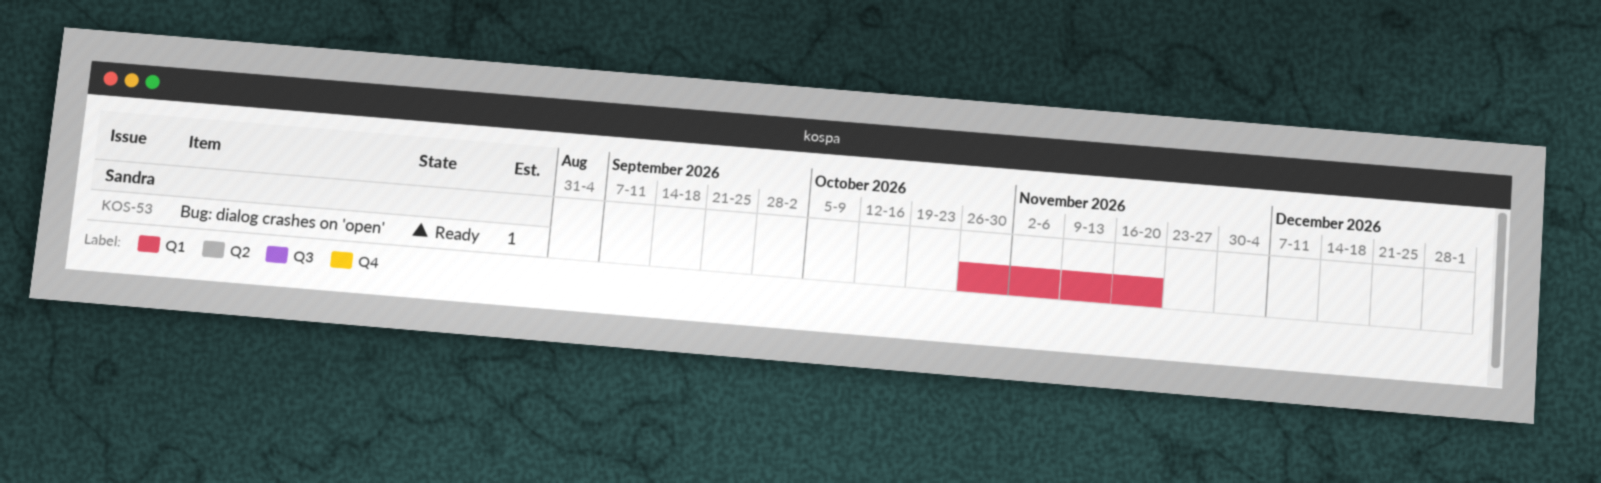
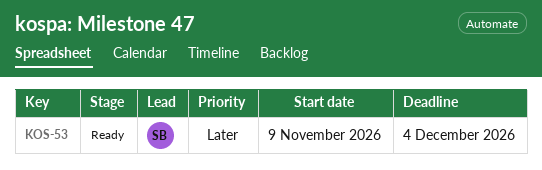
KOS-53, start: Oct 26 -> Nov 9
KOS-53, due: Nov 20 -> Dec 4

